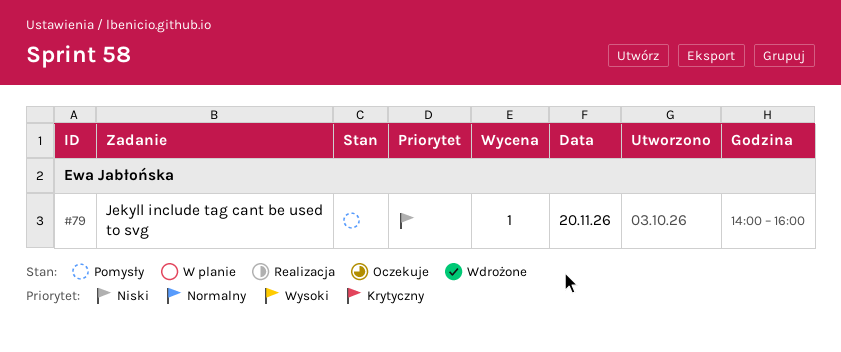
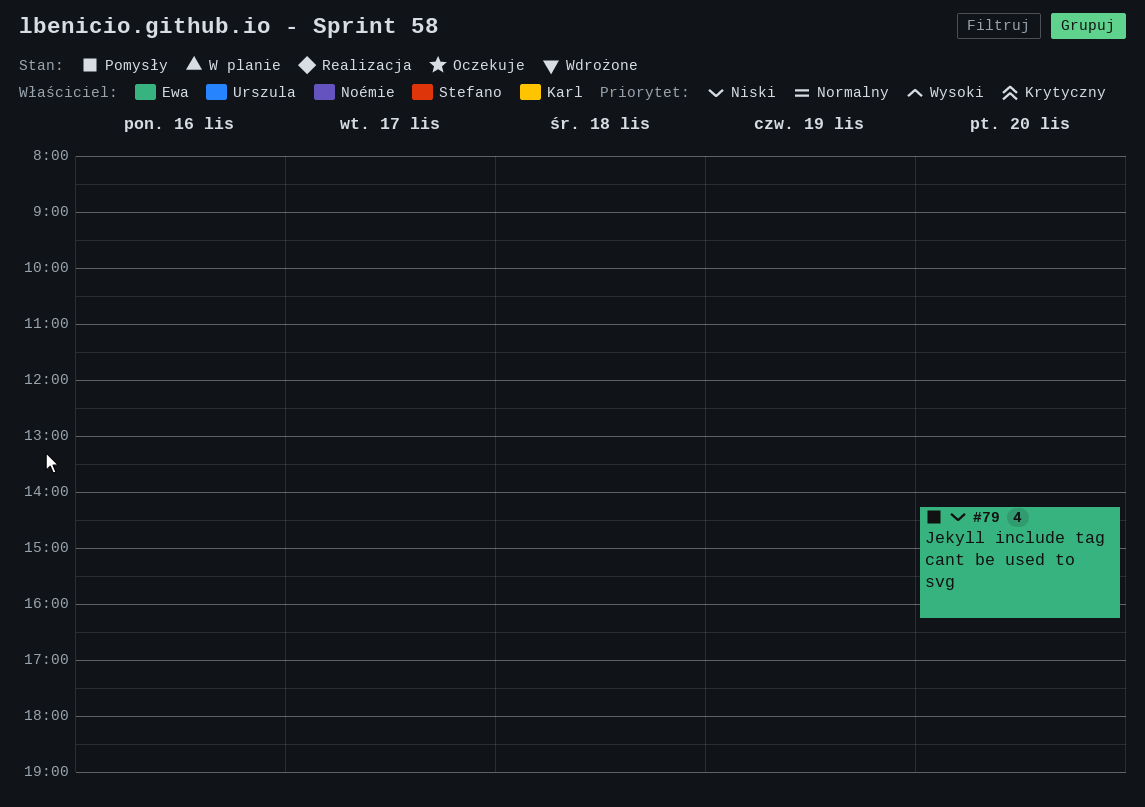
#79, estimate: 1 -> 4
#79, begins: 14:00 -> 14:15
#79, ends: 16:00 -> 16:15

